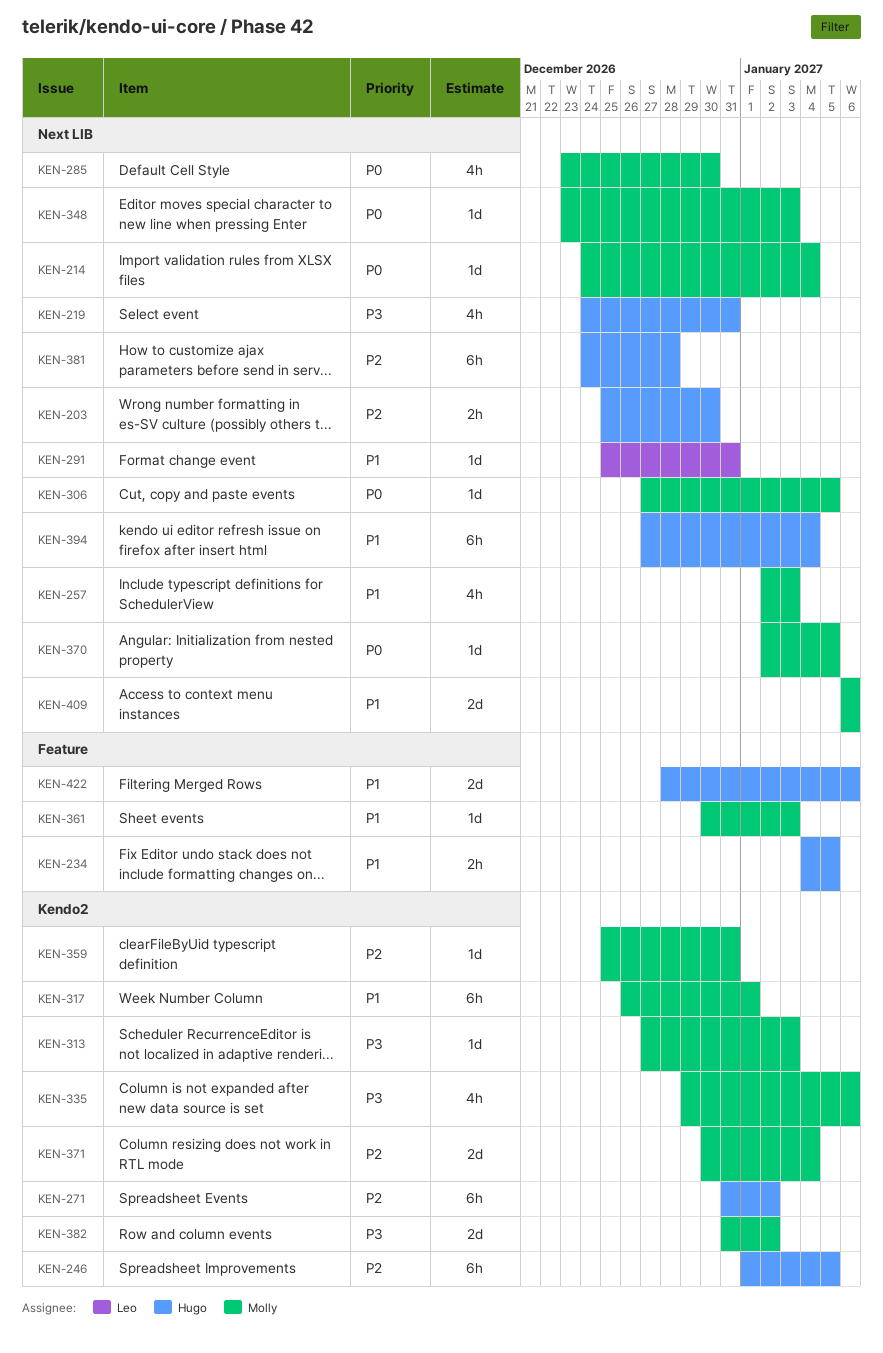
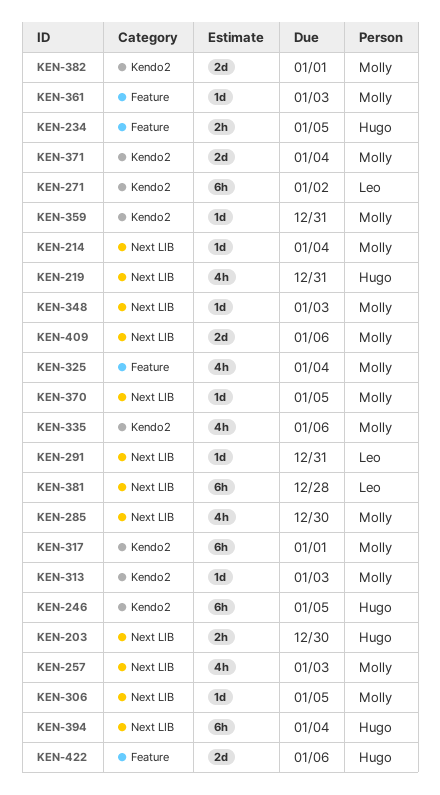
KEN-271, owner: Hugo -> Leo
KEN-325: none -> present
KEN-381, owner: Hugo -> Leo
KEN-382, due: Jan 2 -> Jan 1

